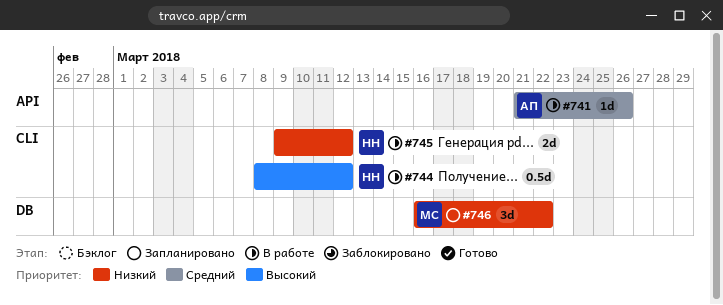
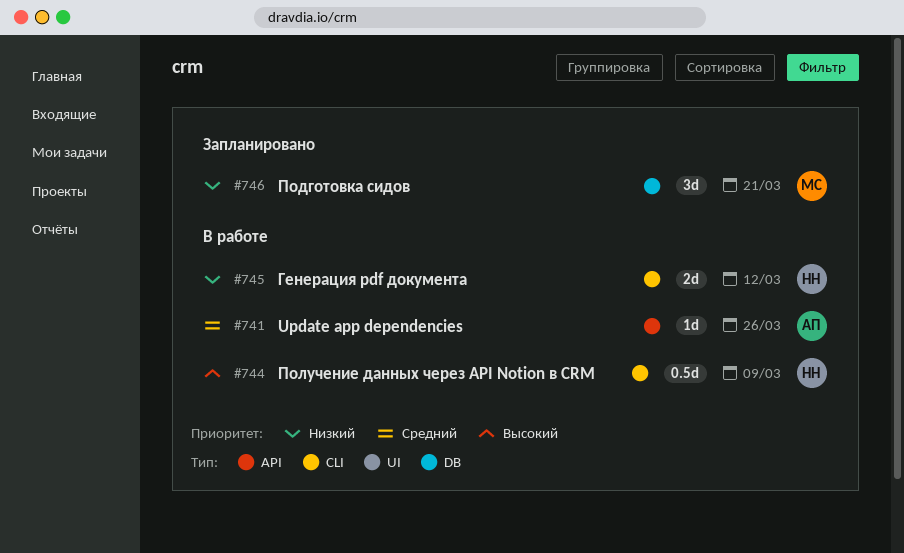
#744, due: Mar 12 -> Mar 9
#746, due: Mar 22 -> Mar 21

